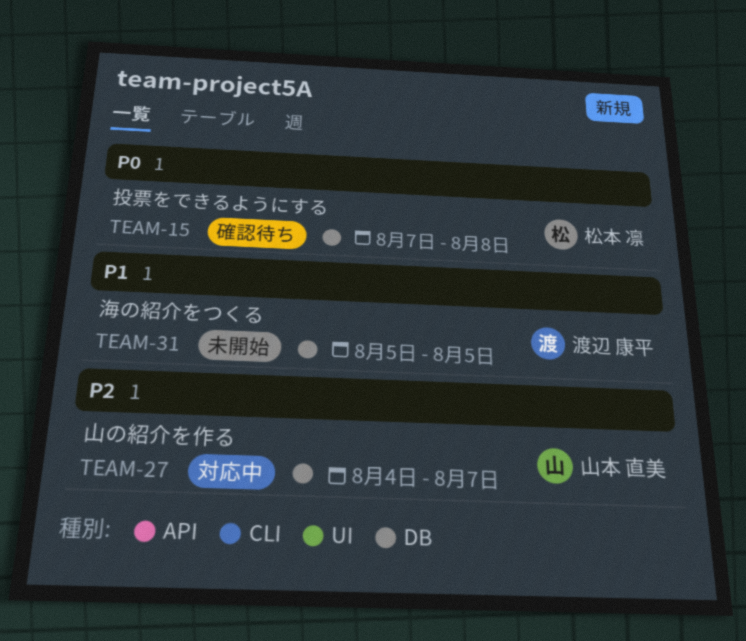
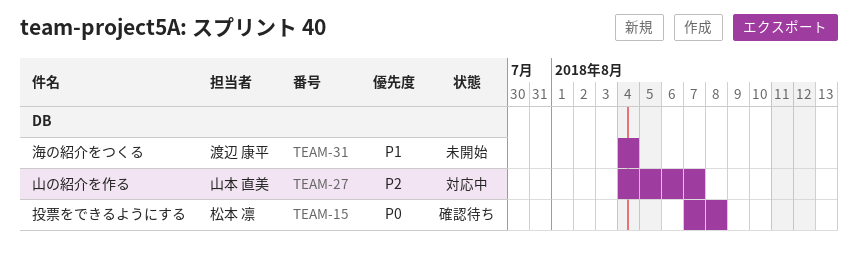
TEAM-31, start: Aug 5 -> Aug 4
TEAM-31, due: Aug 5 -> Aug 4

